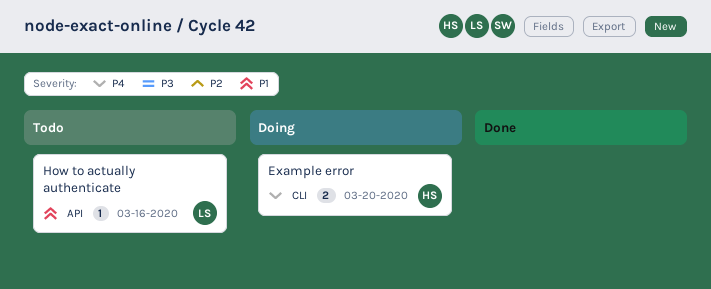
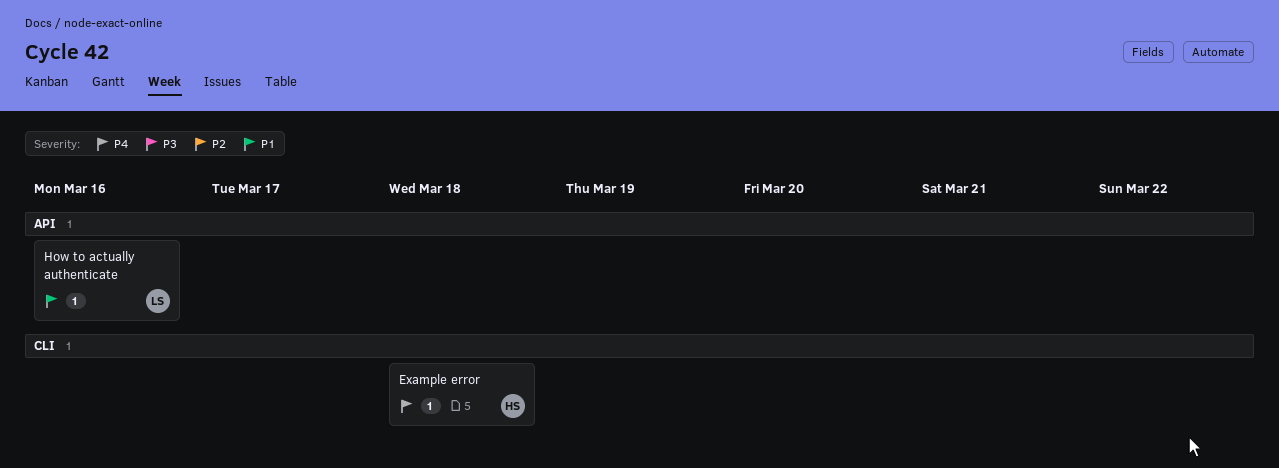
Example error, estimate: 2 -> 1
Example error, due: Mar 20 -> Mar 18

